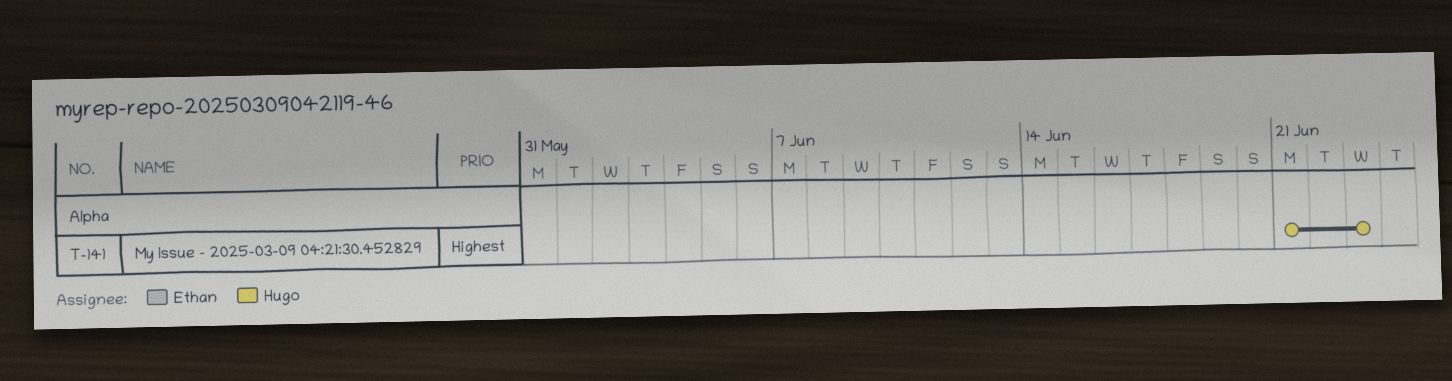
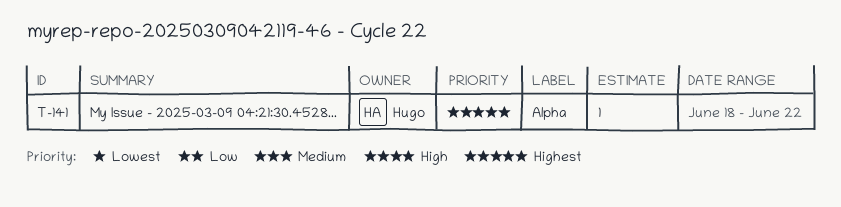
T-141, start: Jun 21 -> Jun 18
T-141, due: Jun 23 -> Jun 22

